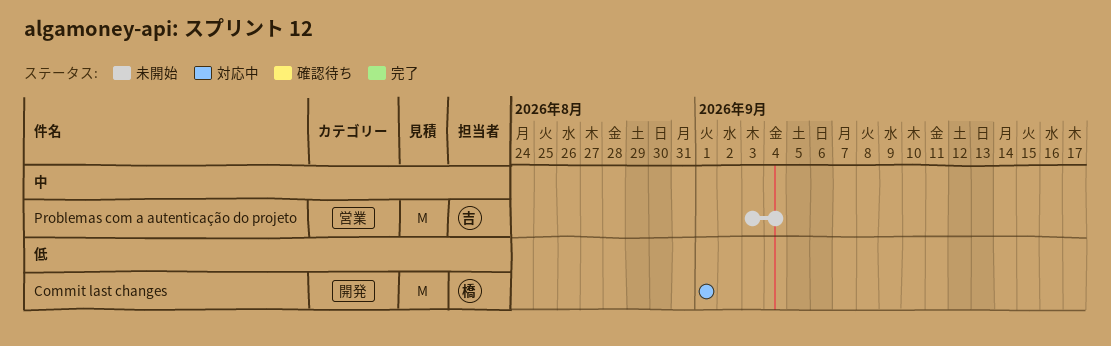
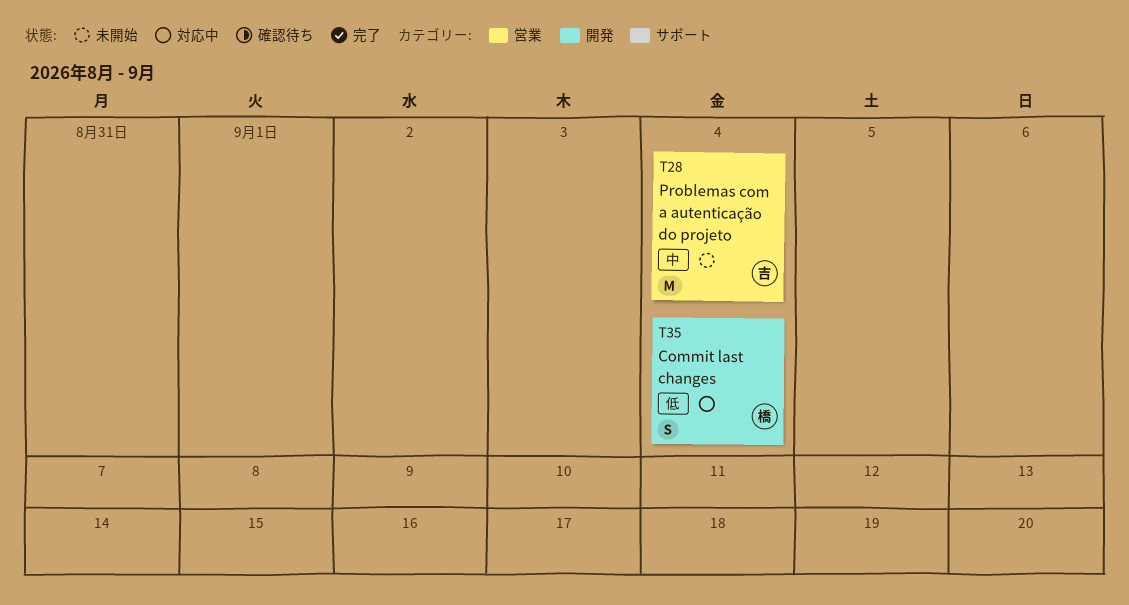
Commit last changes, estimate: M -> S
Commit last changes, due: Sep 1 -> Sep 4

